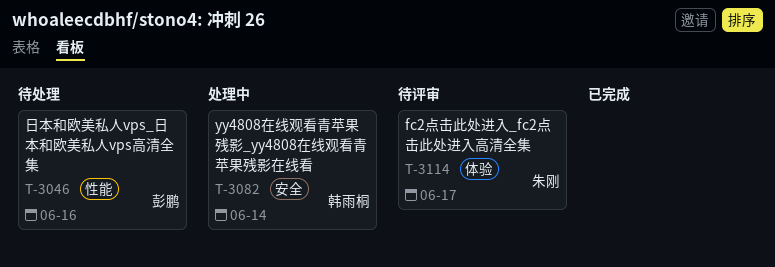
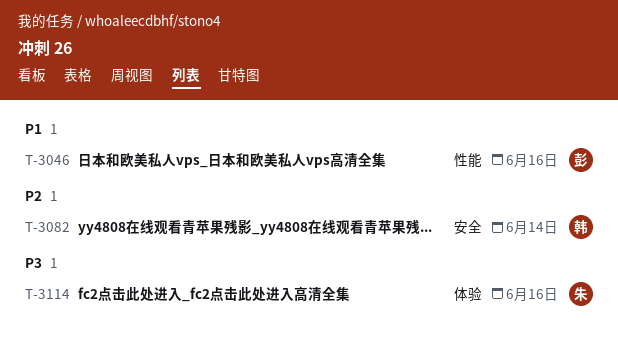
T-3114, due: Jun 17 -> Jun 16

